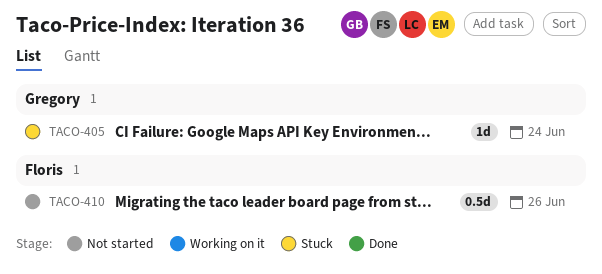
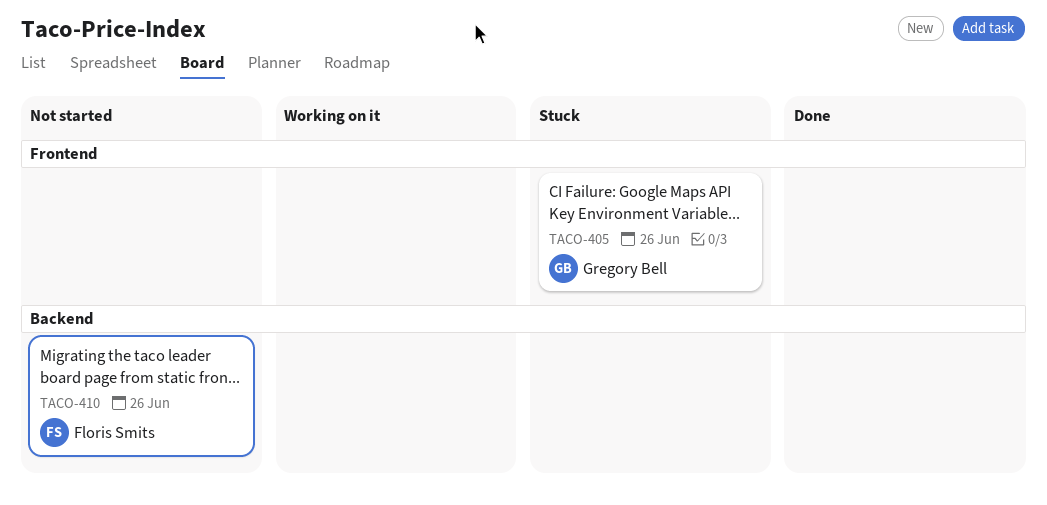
TACO-405, due: Jun 24 -> Jun 26

